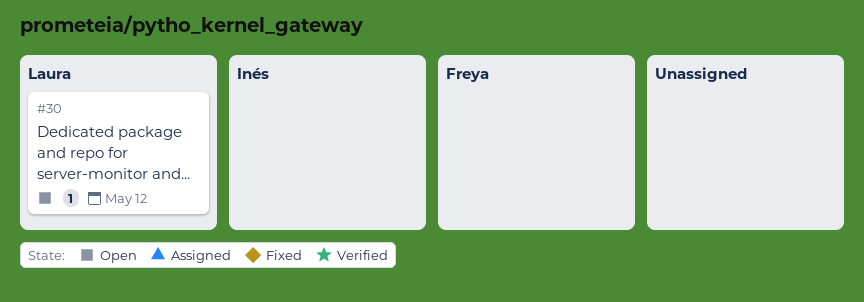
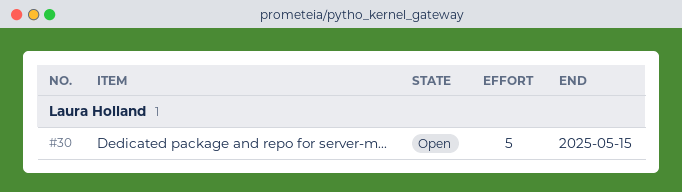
#30, estimate: 1 -> 5
#30, due: May 12 -> May 15

